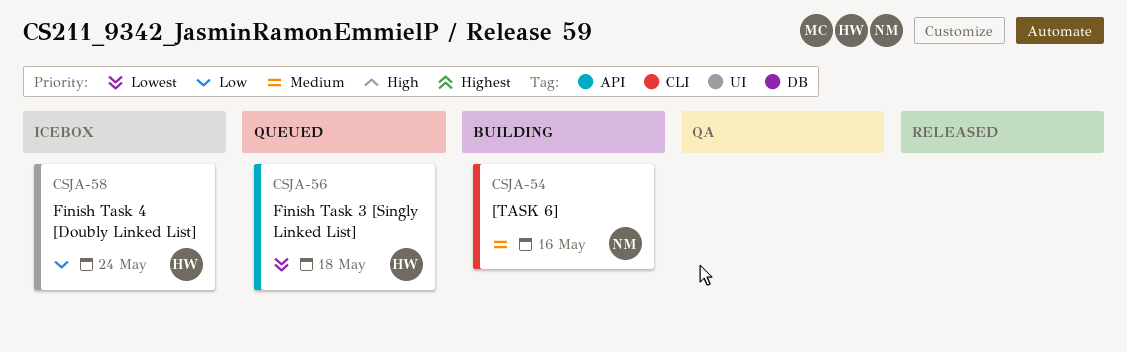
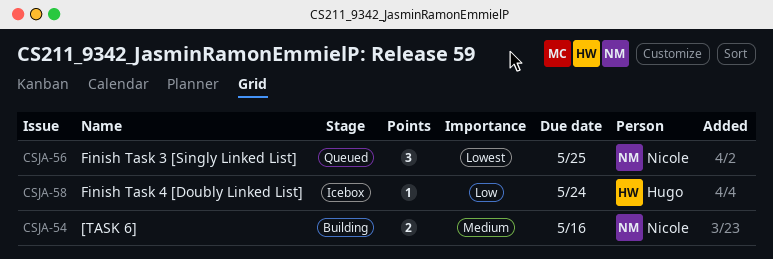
CSJA-56, owner: Hugo -> Nicole
CSJA-56, due: May 18 -> May 25

